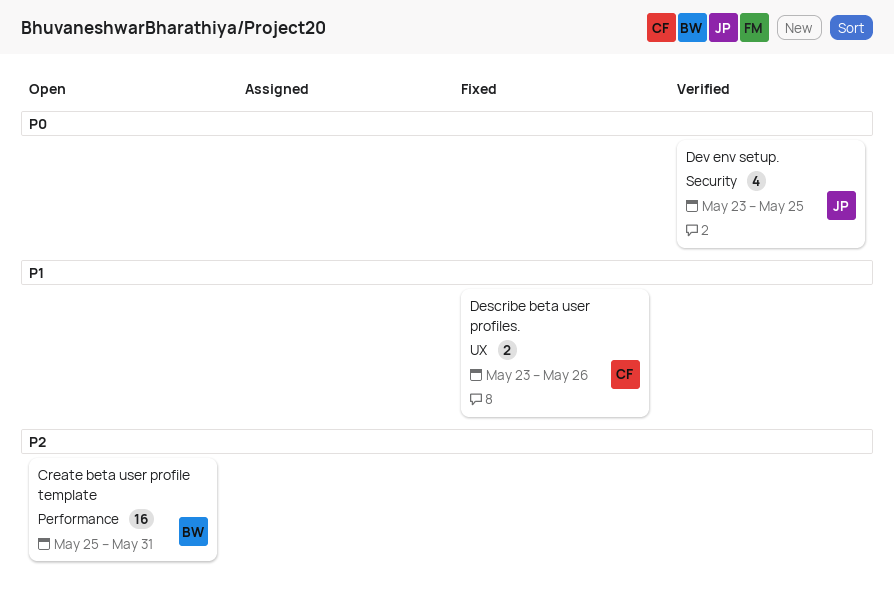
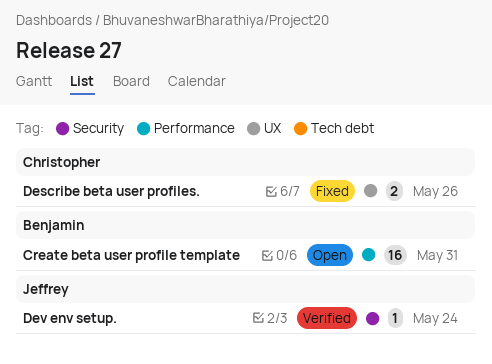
Dev env setup., estimate: 4 -> 1
Dev env setup., due: May 25 -> May 24

